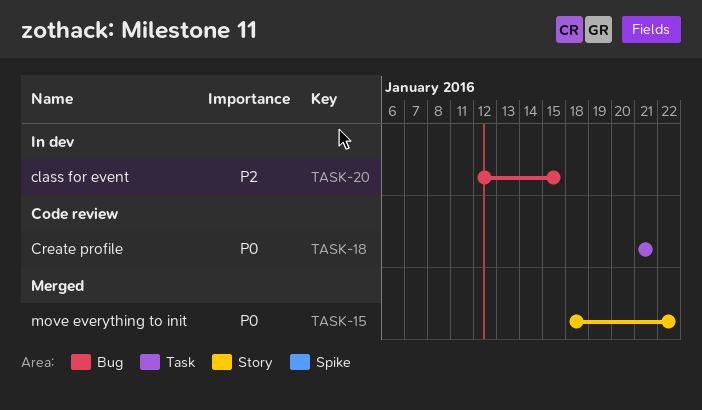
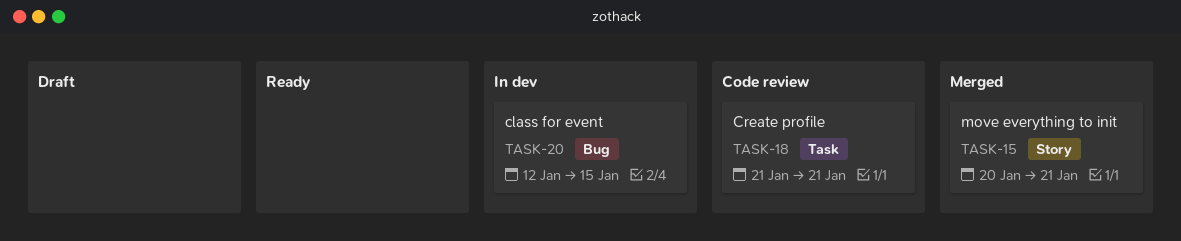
TASK-15, start: Jan 18 -> Jan 20
TASK-15, due: Jan 22 -> Jan 21

